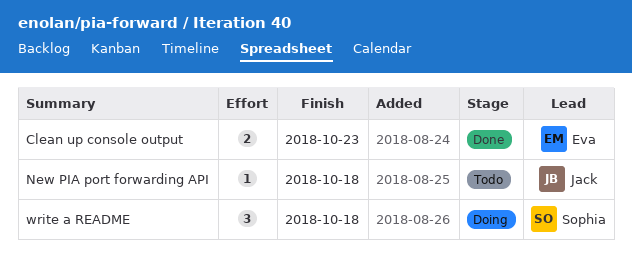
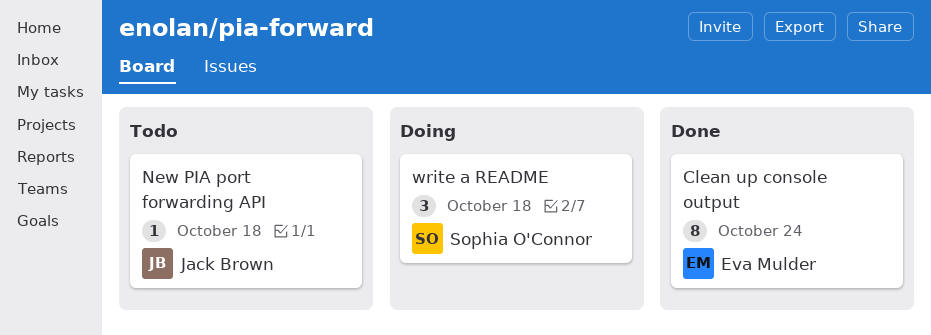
Clean up console output, estimate: 2 -> 8
Clean up console output, due: Oct 23 -> Oct 24

